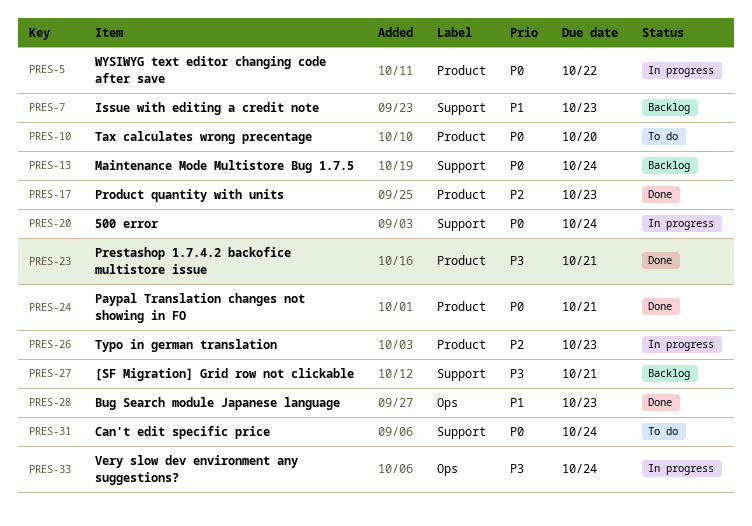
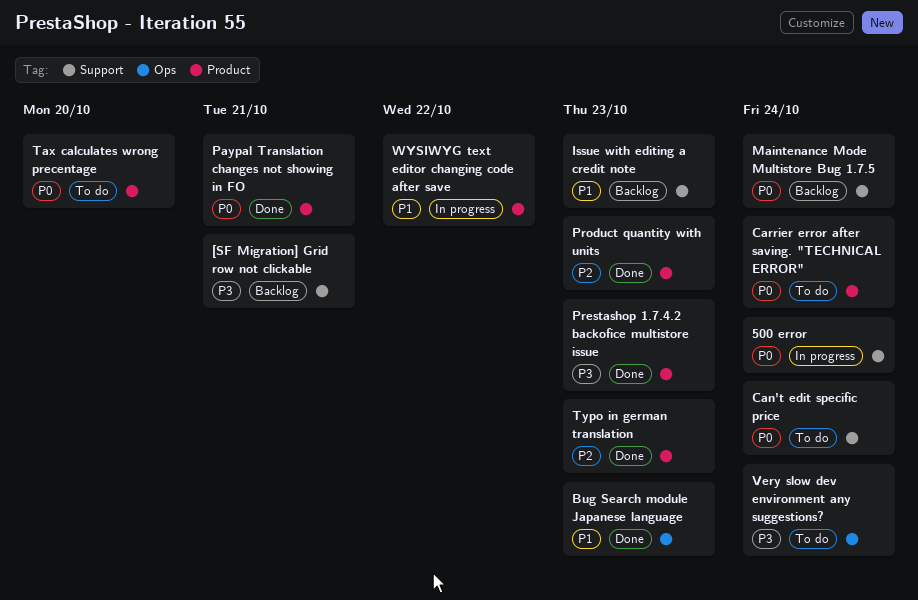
Carrier error after saving. "TECHNICAL ERROR": none -> present
Prestashop 1.7.4.2 backofice multistore issue, due: Oct 21 -> Oct 23
Typo in german translation, status: In progress -> Done
Very slow dev environment any suggestions?, status: In progress -> To do
WYSIWYG text editor changing code after save, priority: P0 -> P1

